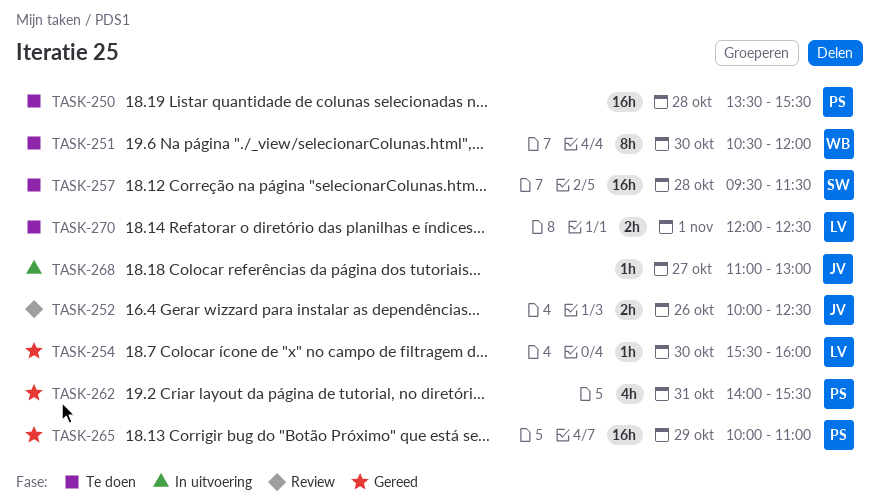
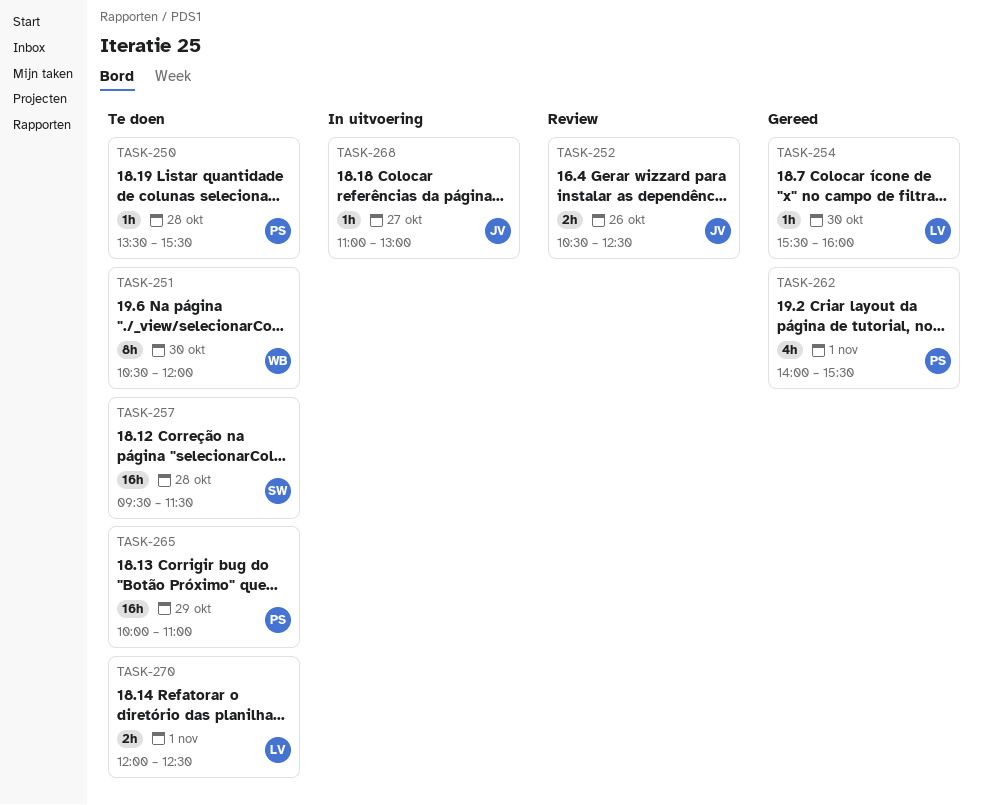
TASK-250, estimate: 16h -> 1h
TASK-252, begins: 10:00 -> 10:30
TASK-262, day: Oct 31 -> Nov 1
TASK-265, status: Gereed -> Te doen

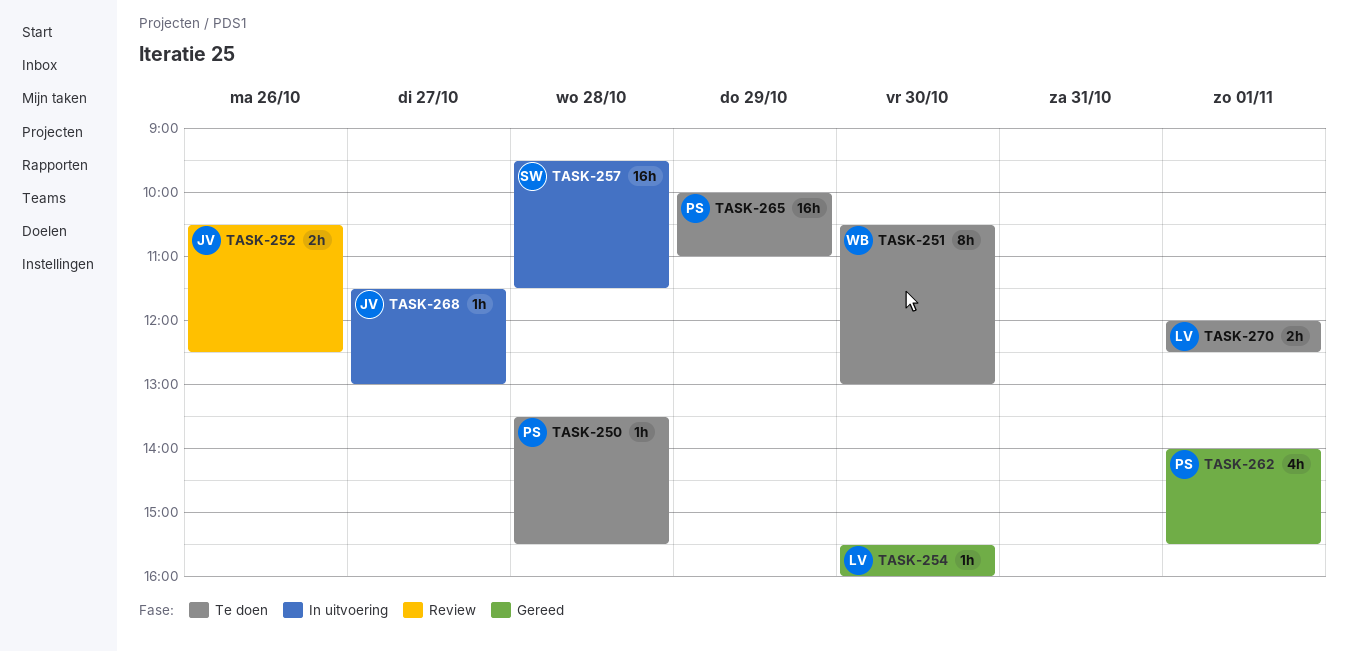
TASK-251, ends: 12:00 -> 13:00
TASK-257, status: Te doen -> In uitvoering
TASK-268, begins: 11:00 -> 11:30

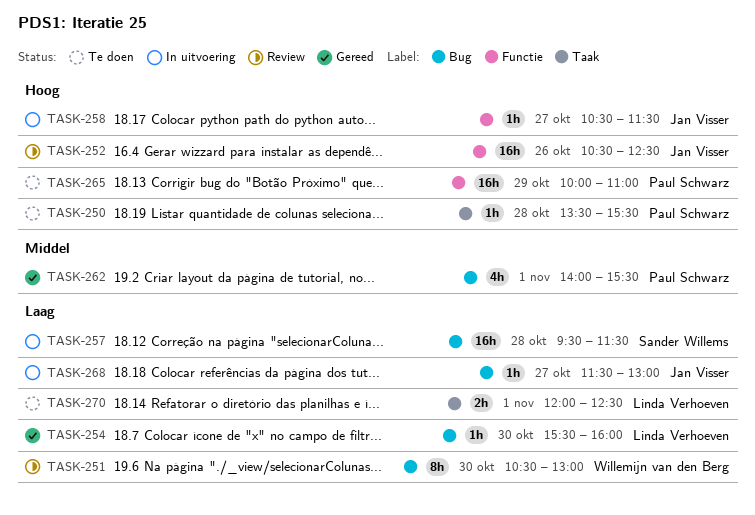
TASK-251, status: Te doen -> Review
TASK-252, estimate: 2h -> 16h
TASK-258: none -> present

